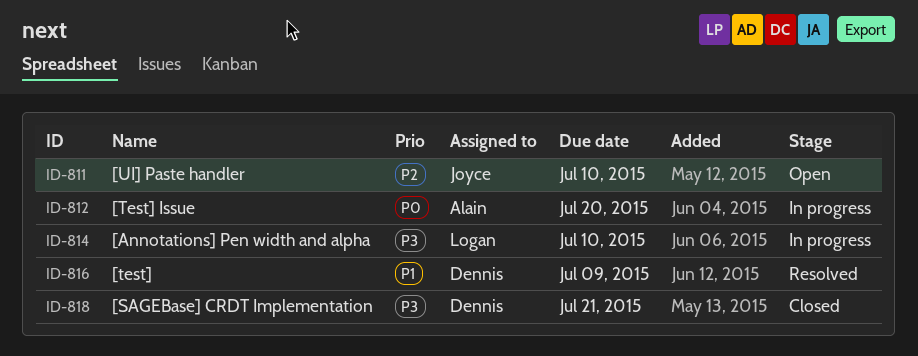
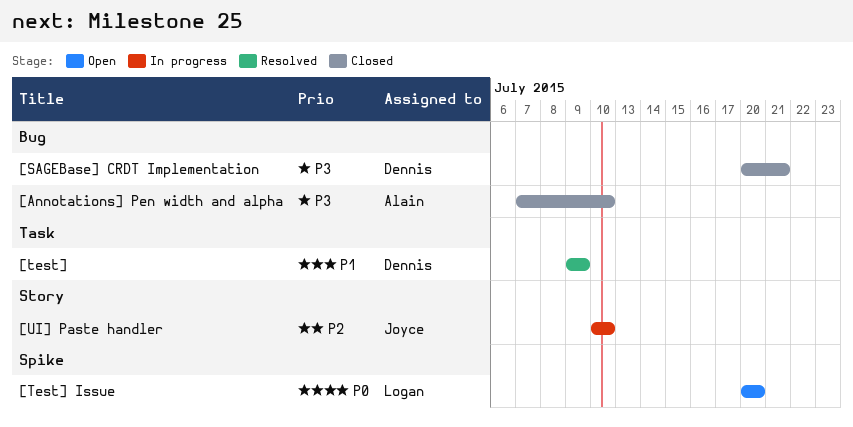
[Annotations] Pen width and alpha, status: In progress -> Closed
[Annotations] Pen width and alpha, owner: Logan -> Alain
[Test] Issue, status: In progress -> Open
[Test] Issue, owner: Alain -> Logan
[UI] Paste handler, status: Open -> In progress

